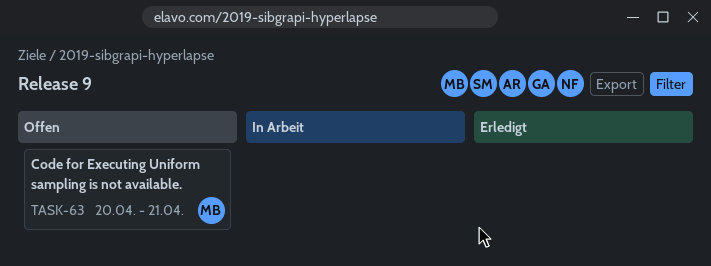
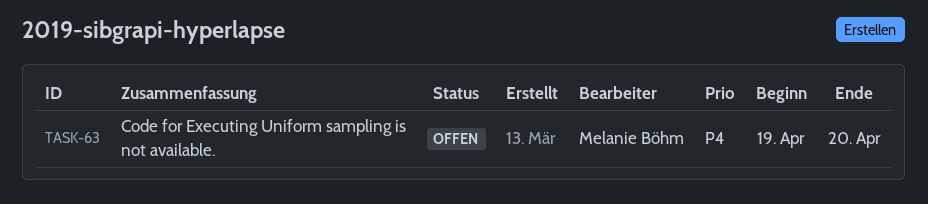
TASK-63, start: Apr 20 -> Apr 19
TASK-63, due: Apr 21 -> Apr 20

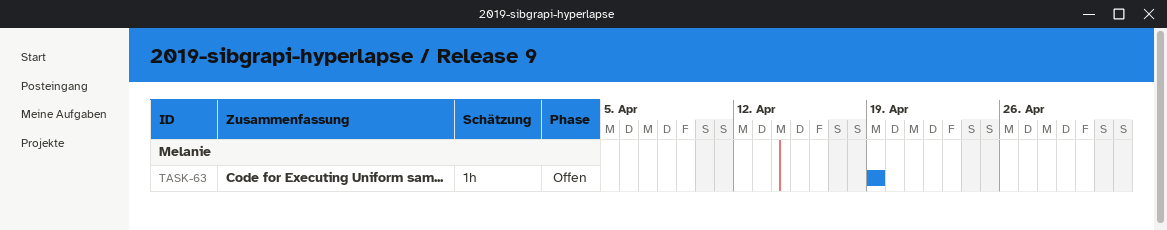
TASK-63, due: Apr 20 -> Apr 19

